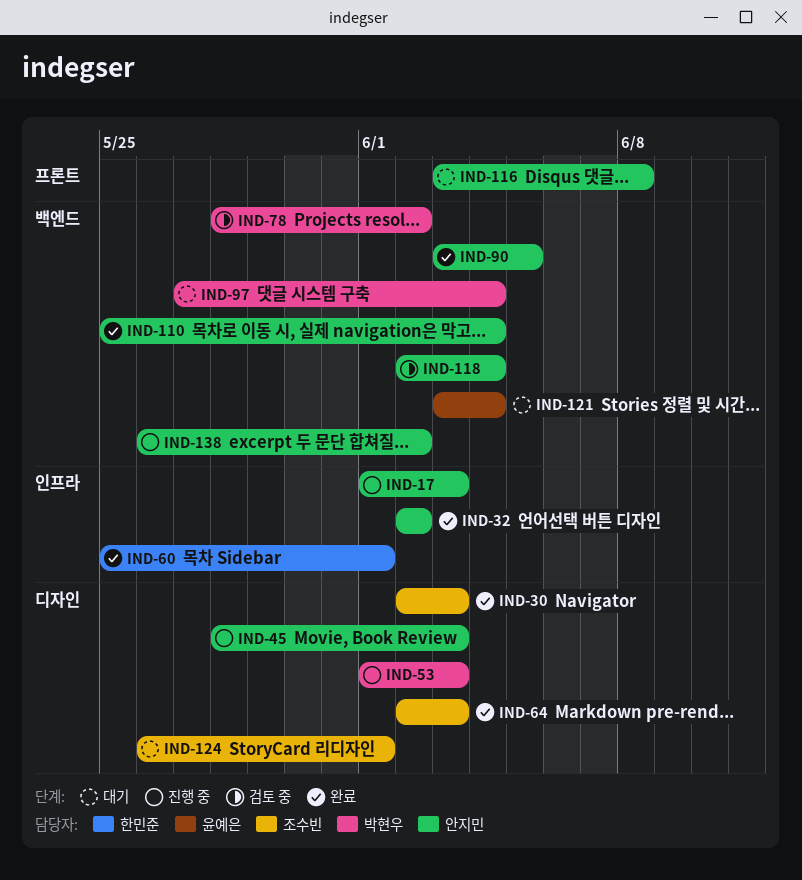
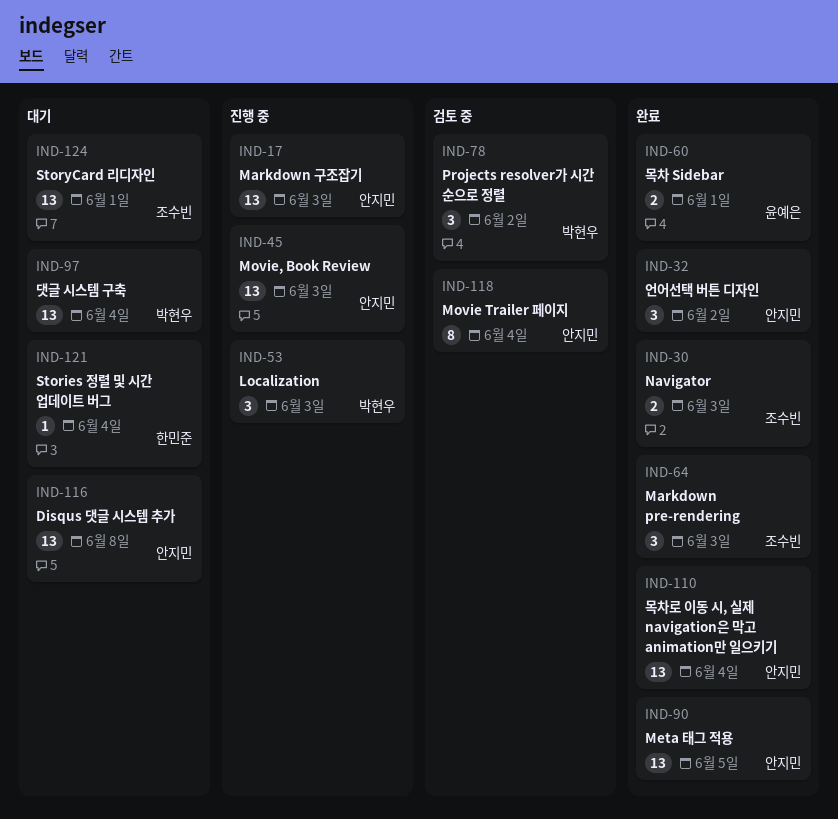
IND-60, owner: 한민준 -> 윤예은
IND-121, owner: 윤예은 -> 한민준
IND-138: present -> none

